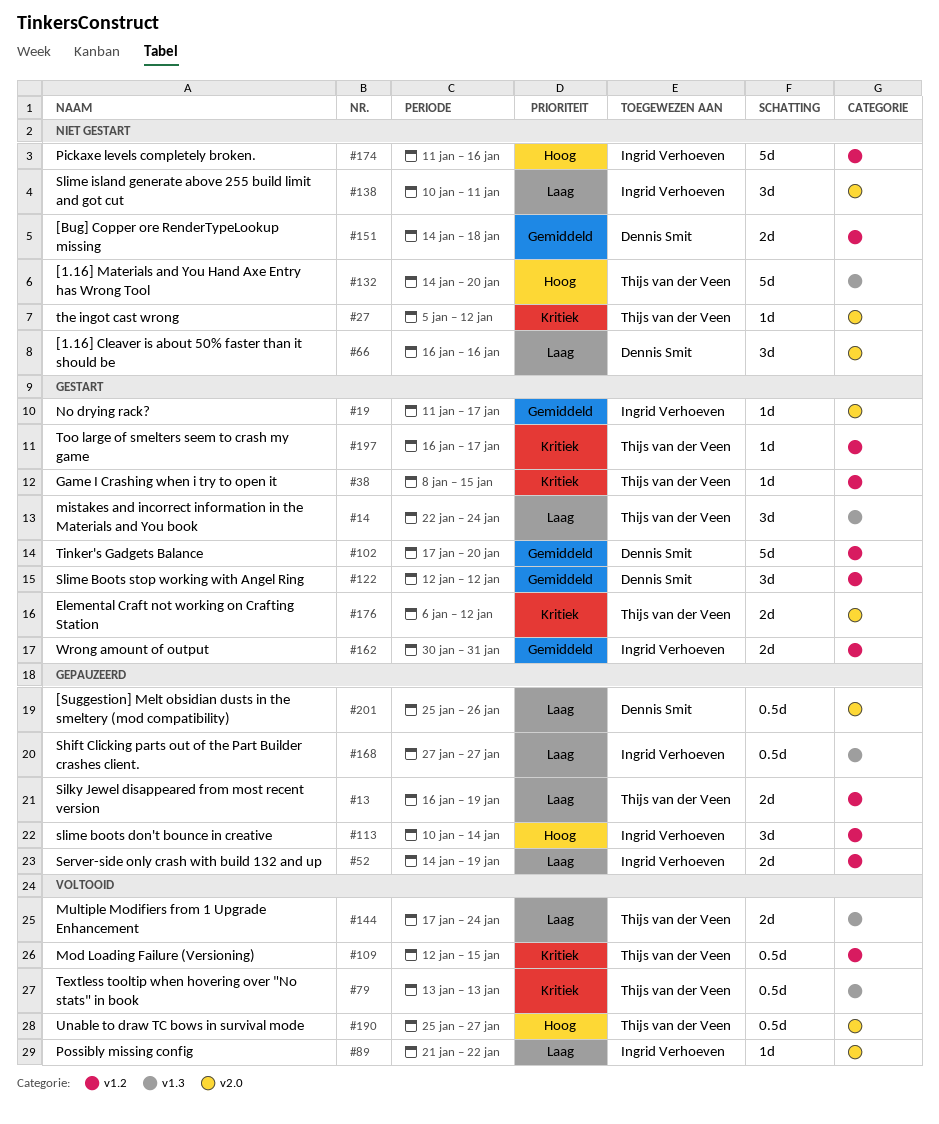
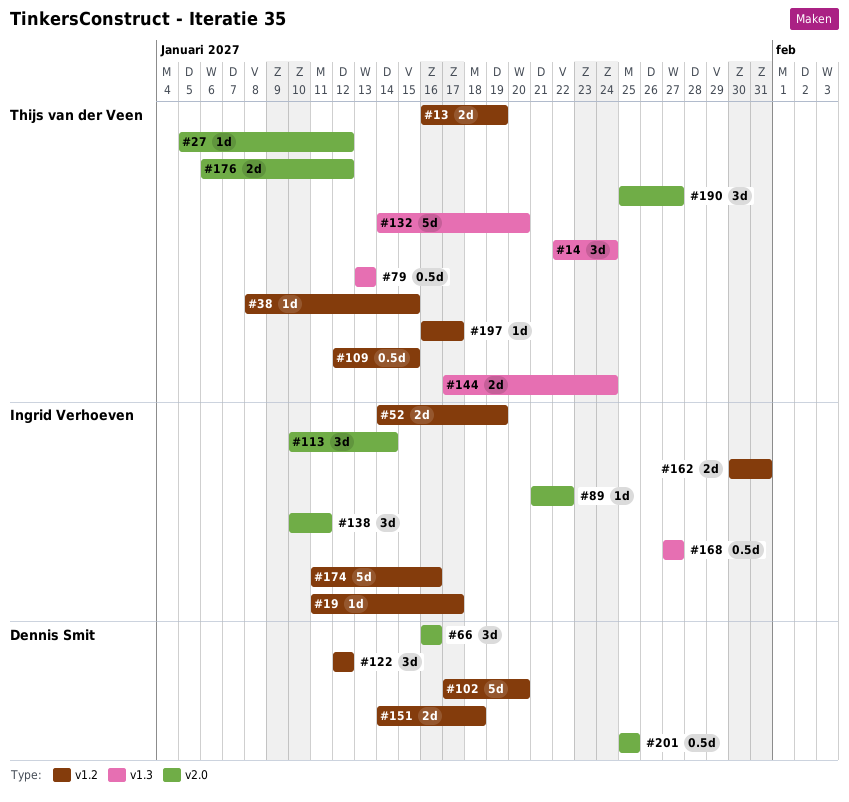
#19, label: v2.0 -> v1.2
#113, label: v1.2 -> v2.0
#190, estimate: 0.5d -> 3d
#201, due: Jan 26 -> Jan 25

